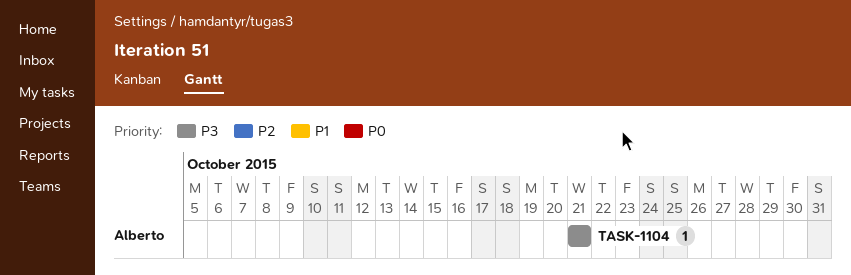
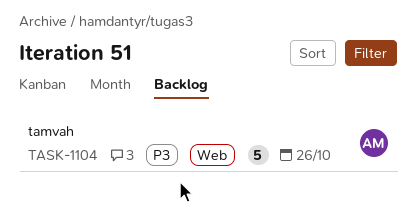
TASK-1104, estimate: 1 -> 5
TASK-1104, due: Oct 21 -> Oct 26

